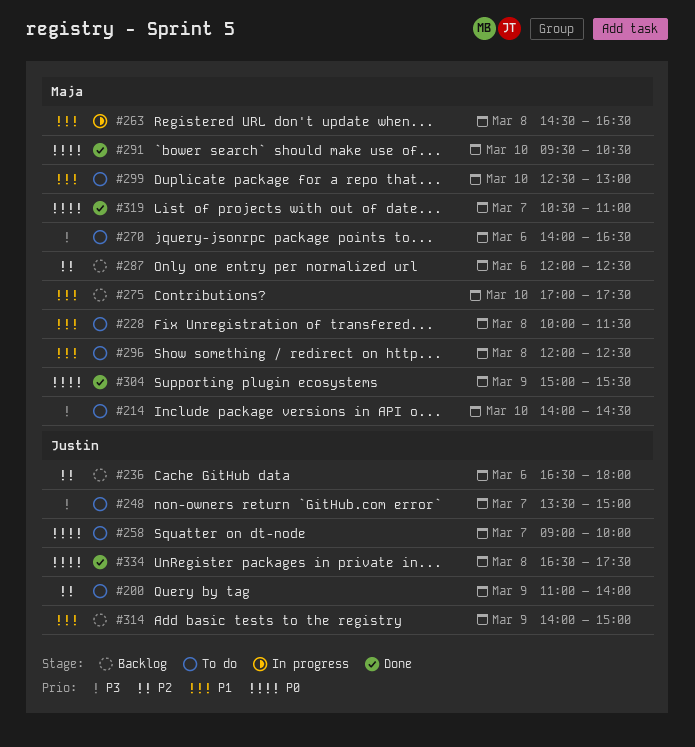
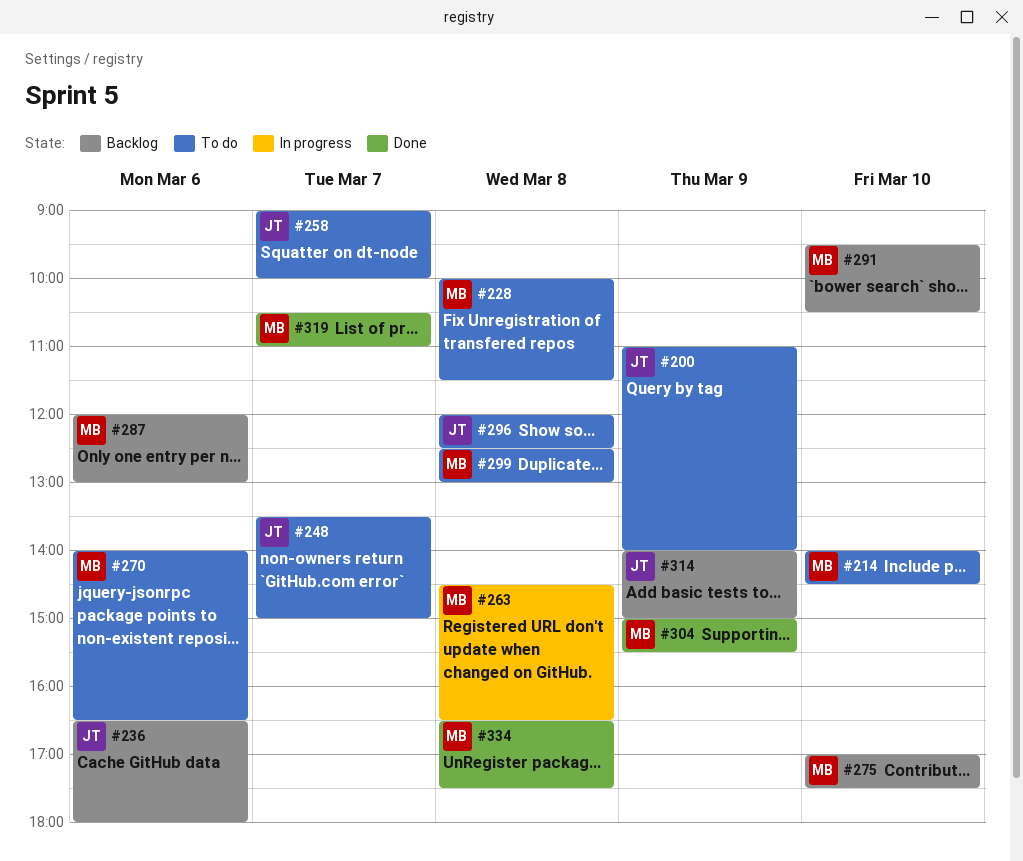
#287, ends: 12:30 -> 13:00
#291, status: Done -> Backlog
#296, owner: Maja -> Justin
#299, day: Mar 10 -> Mar 8
#334, owner: Justin -> Maja

